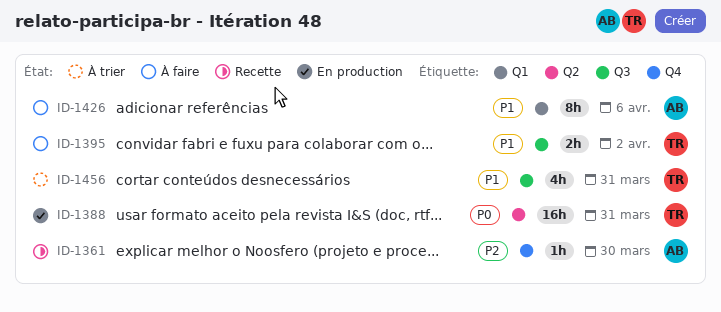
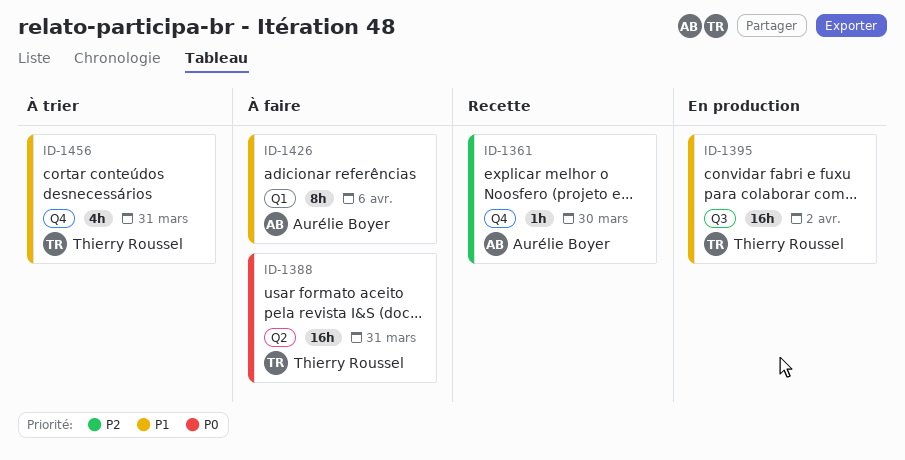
ID-1388, status: En production -> À faire
ID-1395, status: À faire -> En production
ID-1395, estimate: 2h -> 16h
ID-1456, label: Q3 -> Q4

